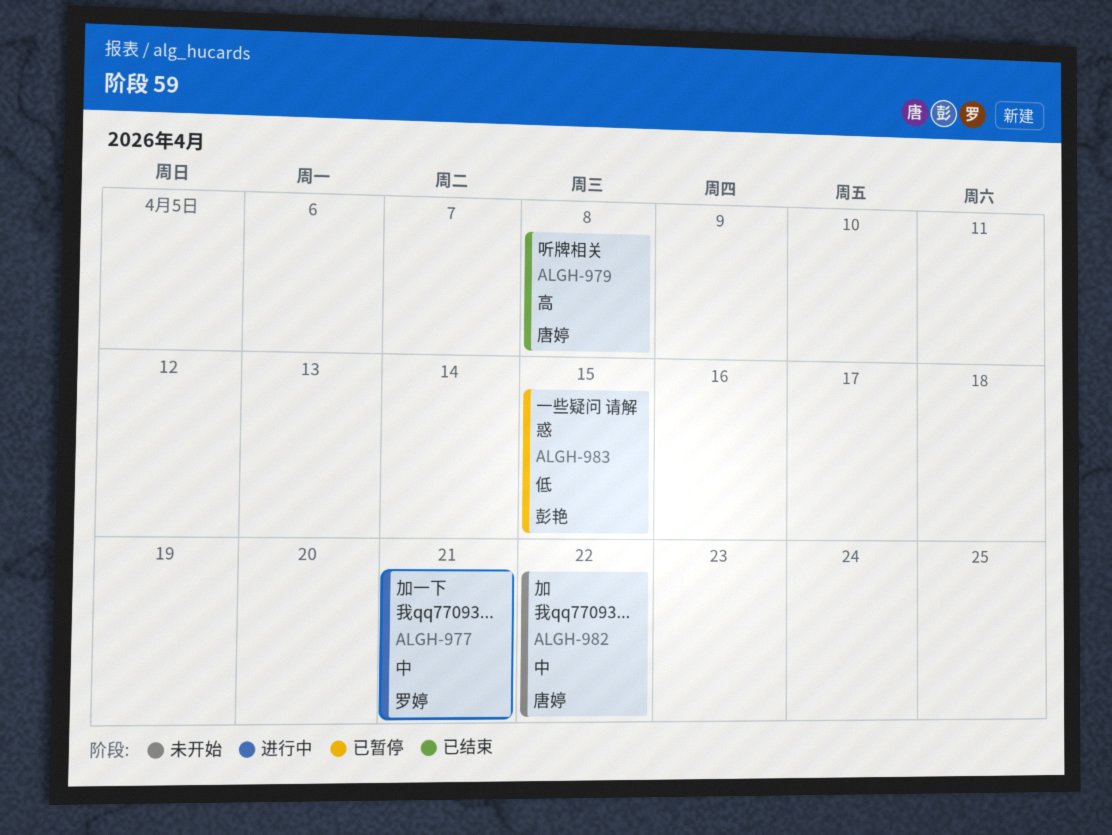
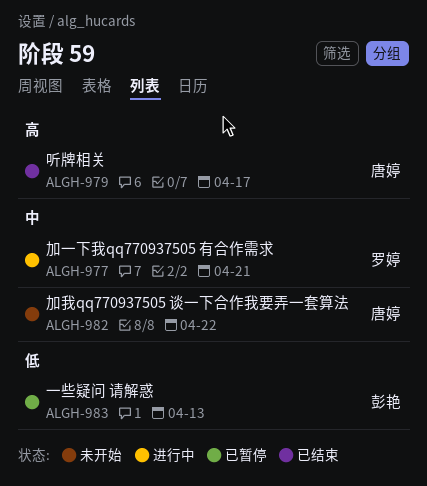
ALGH-979, due: Apr 8 -> Apr 17
ALGH-983, due: Apr 15 -> Apr 13

